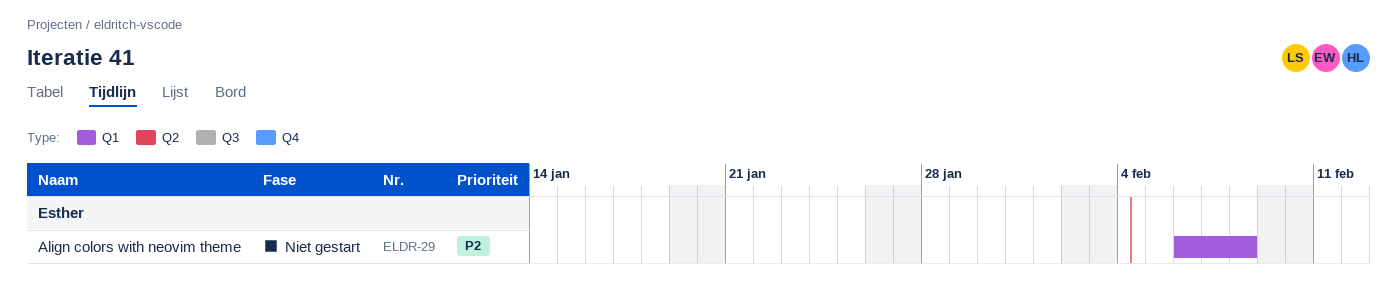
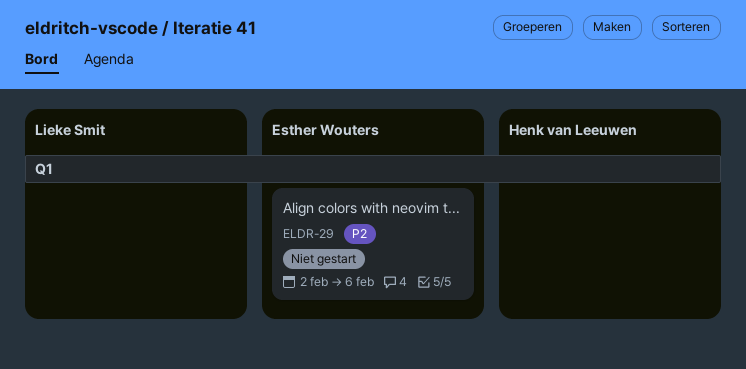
ELDR-29, start: Feb 6 -> Feb 2
ELDR-29, due: Feb 8 -> Feb 6

